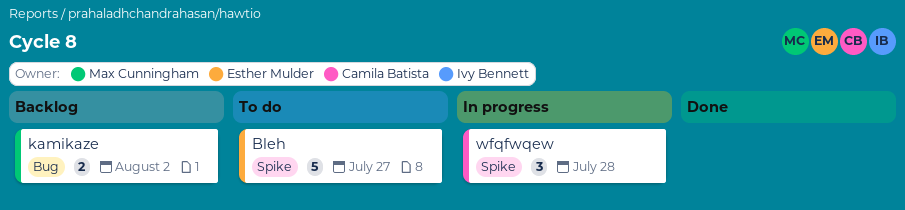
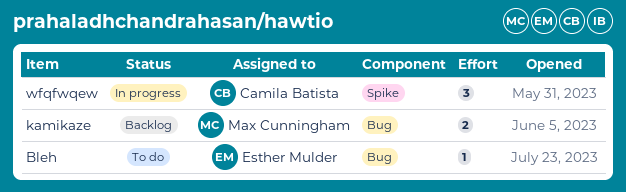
Bleh, label: Spike -> Bug
Bleh, estimate: 5 -> 1

